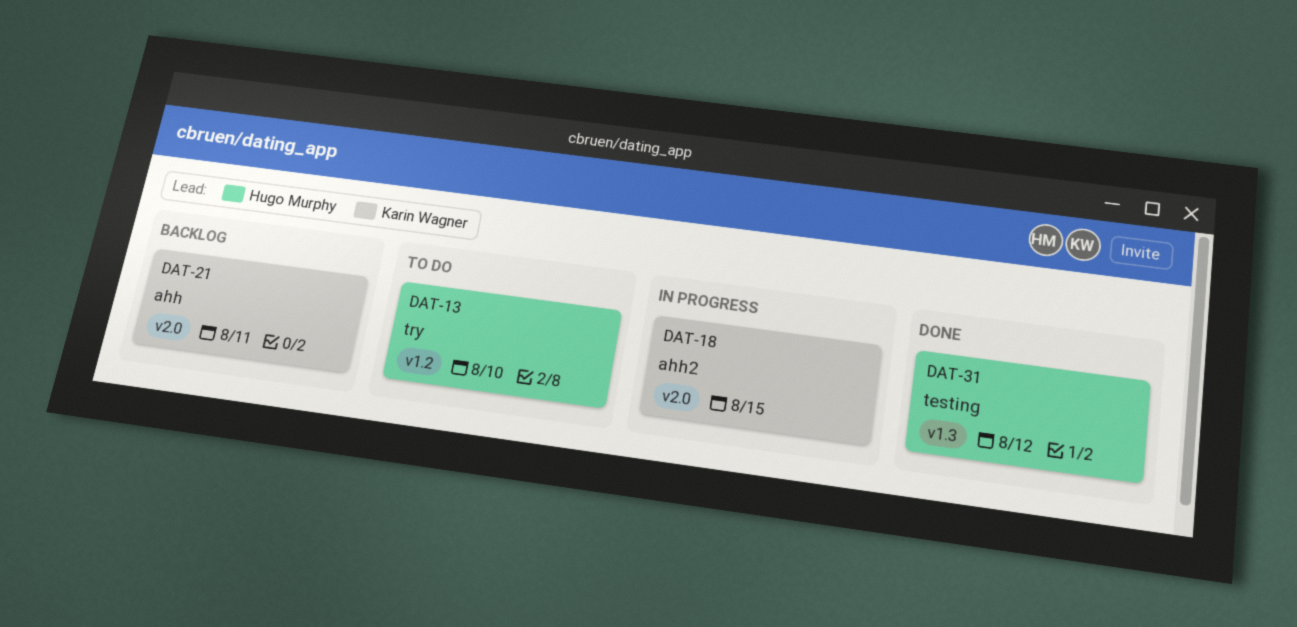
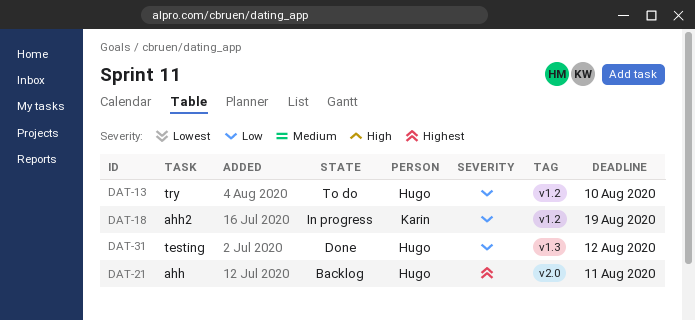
DAT-18, label: v2.0 -> v1.2
DAT-18, due: Aug 15 -> Aug 19
DAT-21, owner: Karin Wagner -> Hugo Murphy

